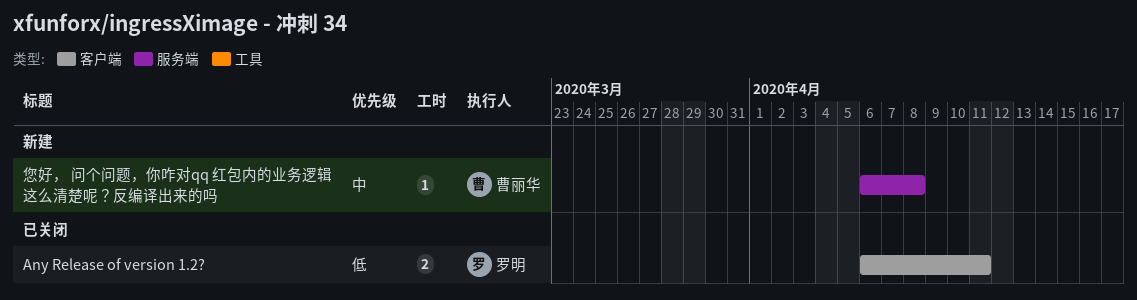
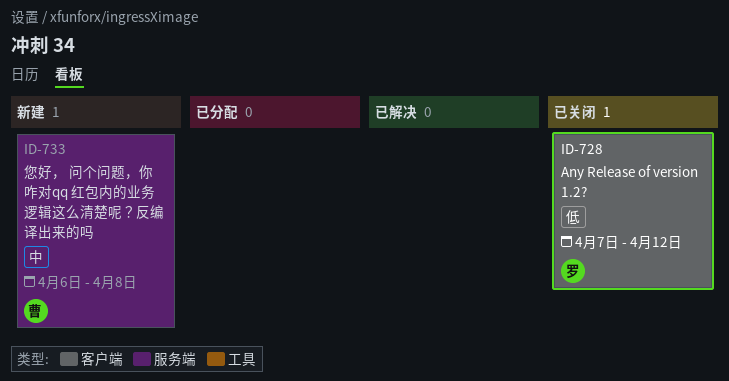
Any Release of version 1.2?, start: Apr 6 -> Apr 7
Any Release of version 1.2?, due: Apr 11 -> Apr 12

